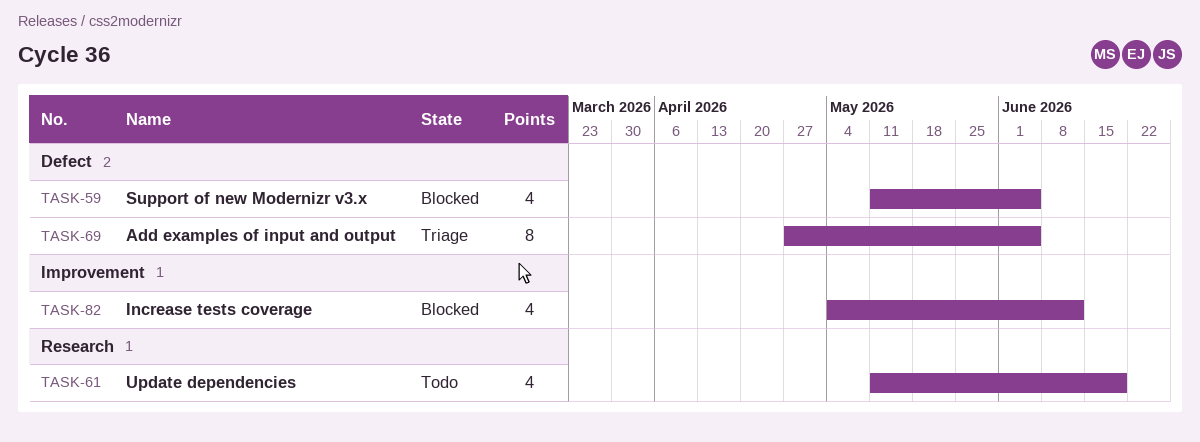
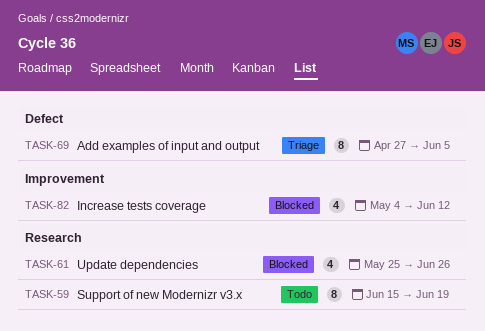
TASK-59, status: Blocked -> Todo
TASK-59, label: Defect -> Research
TASK-59, estimate: 4 -> 8
TASK-59, start: May 11 -> Jun 15
TASK-59, due: Jun 5 -> Jun 19
TASK-61, status: Todo -> Blocked
TASK-61, start: May 11 -> May 25
TASK-61, due: Jun 19 -> Jun 26

